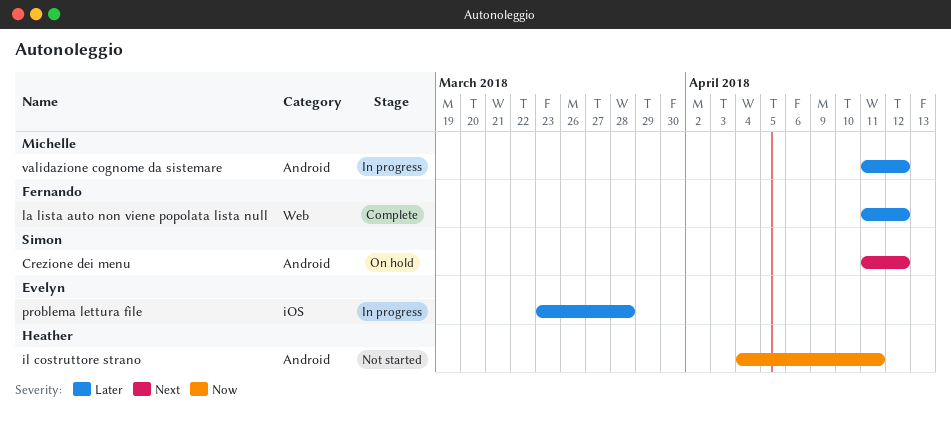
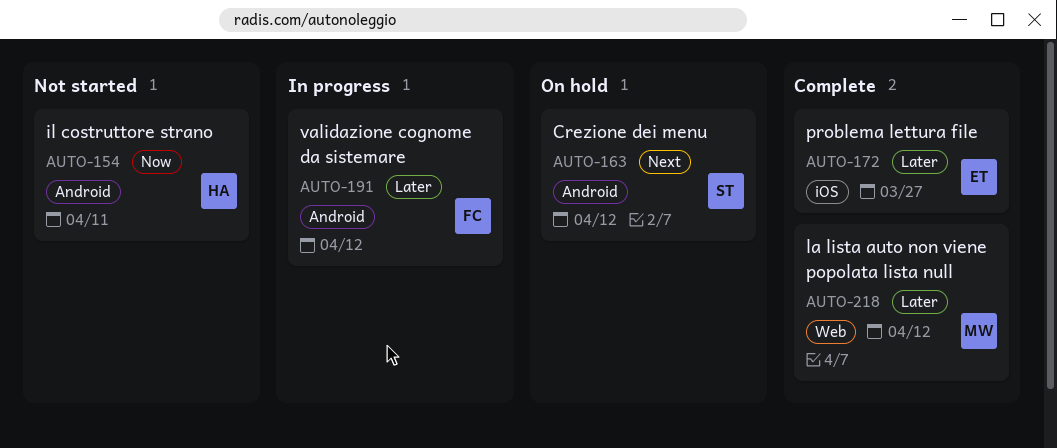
la lista auto non viene popolata lista null, owner: Fernando -> Michelle
problema lettura file, status: In progress -> Complete
problema lettura file, due: Mar 28 -> Mar 27
validazione cognome da sistemare, owner: Michelle -> Fernando

